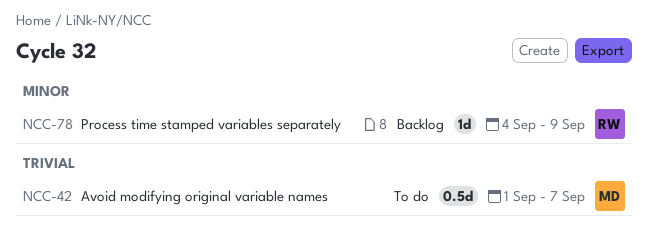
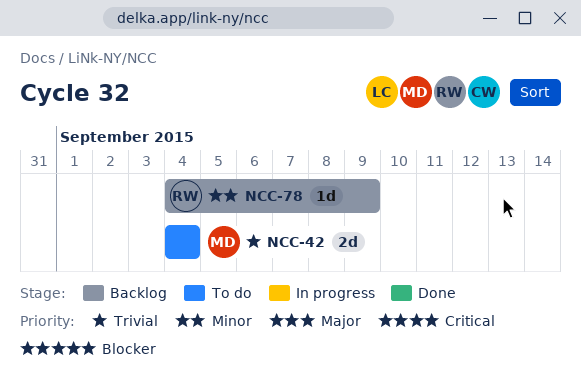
NCC-42, estimate: 0.5d -> 2d
NCC-42, start: Sep 1 -> Sep 4
NCC-42, due: Sep 7 -> Sep 4

